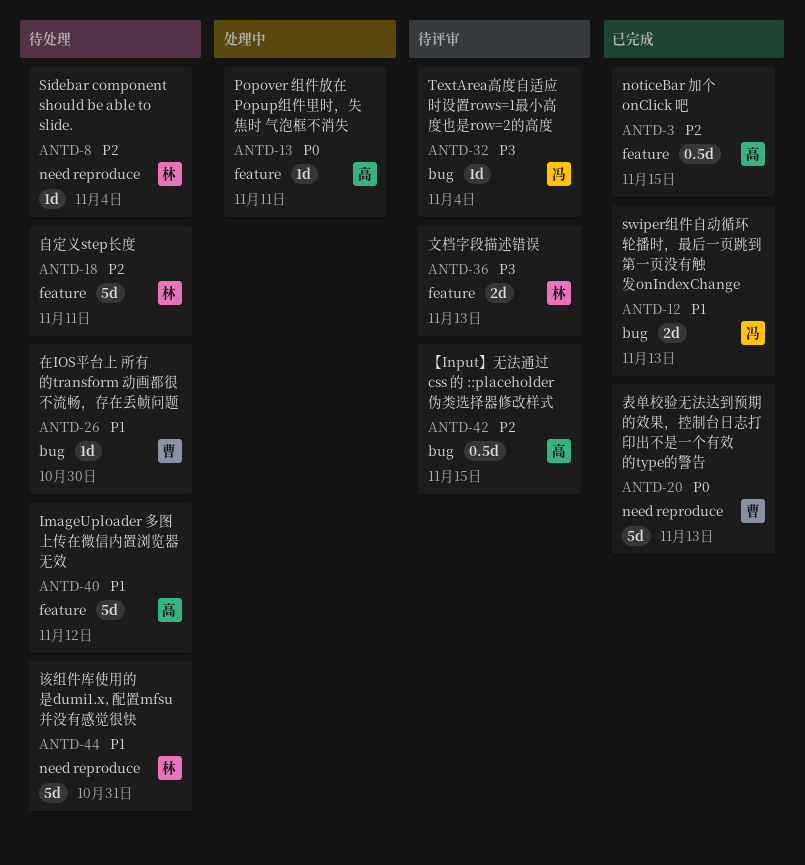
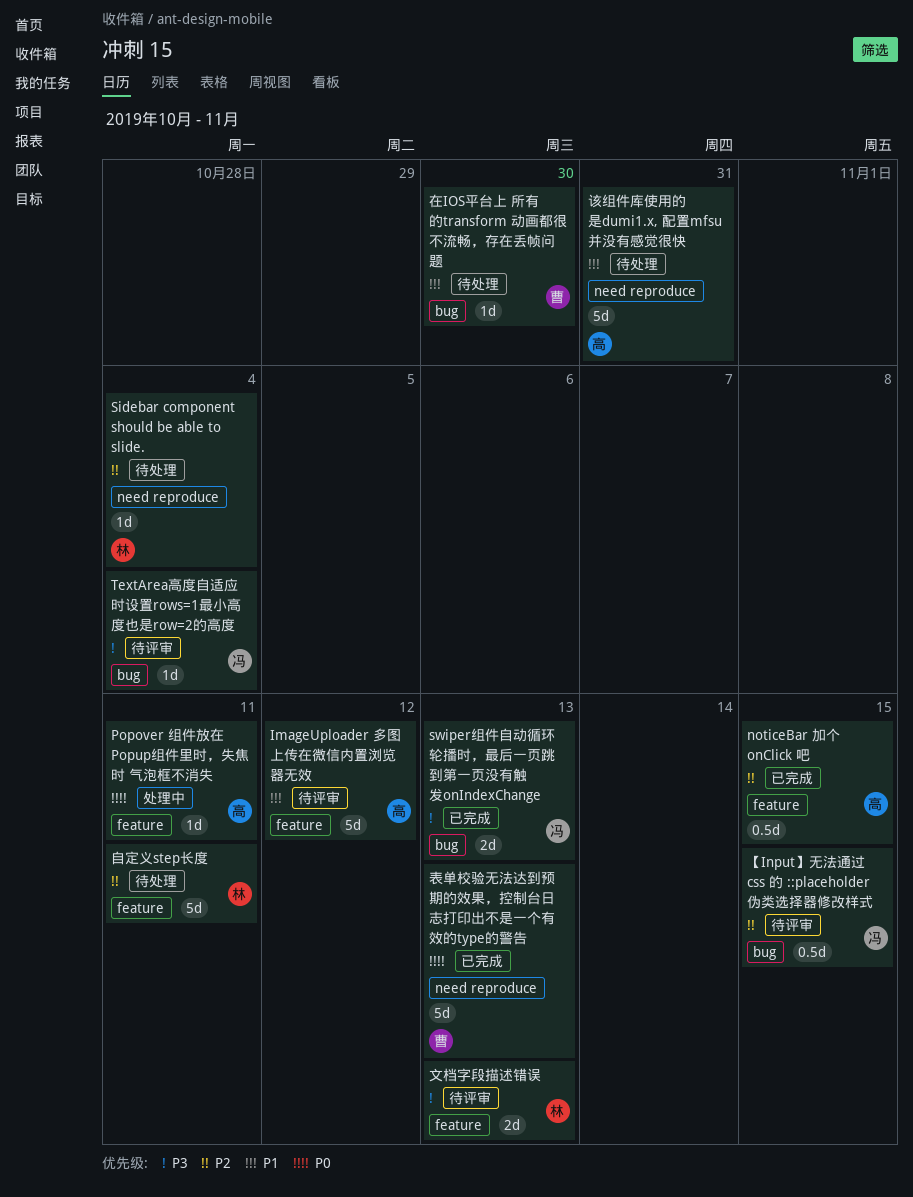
ImageUploader 多图上传在微信内置浏览器无效, status: 待处理 -> 待评审
swiper组件自动循环轮播时，最后一页跳到第一页没有触发onIndexChange, priority: P1 -> P3
【Input】无法通过 css 的 ::placeholder 伪类选择器修改样式, owner: 高 -> 冯
该组件库使用的是dumi1.x, 配置mfsu 并没有感觉很快, owner: 林 -> 高

